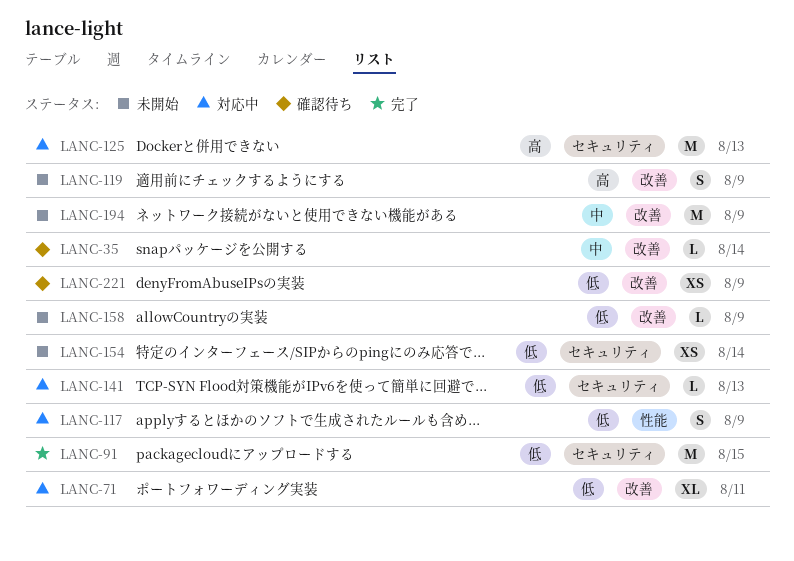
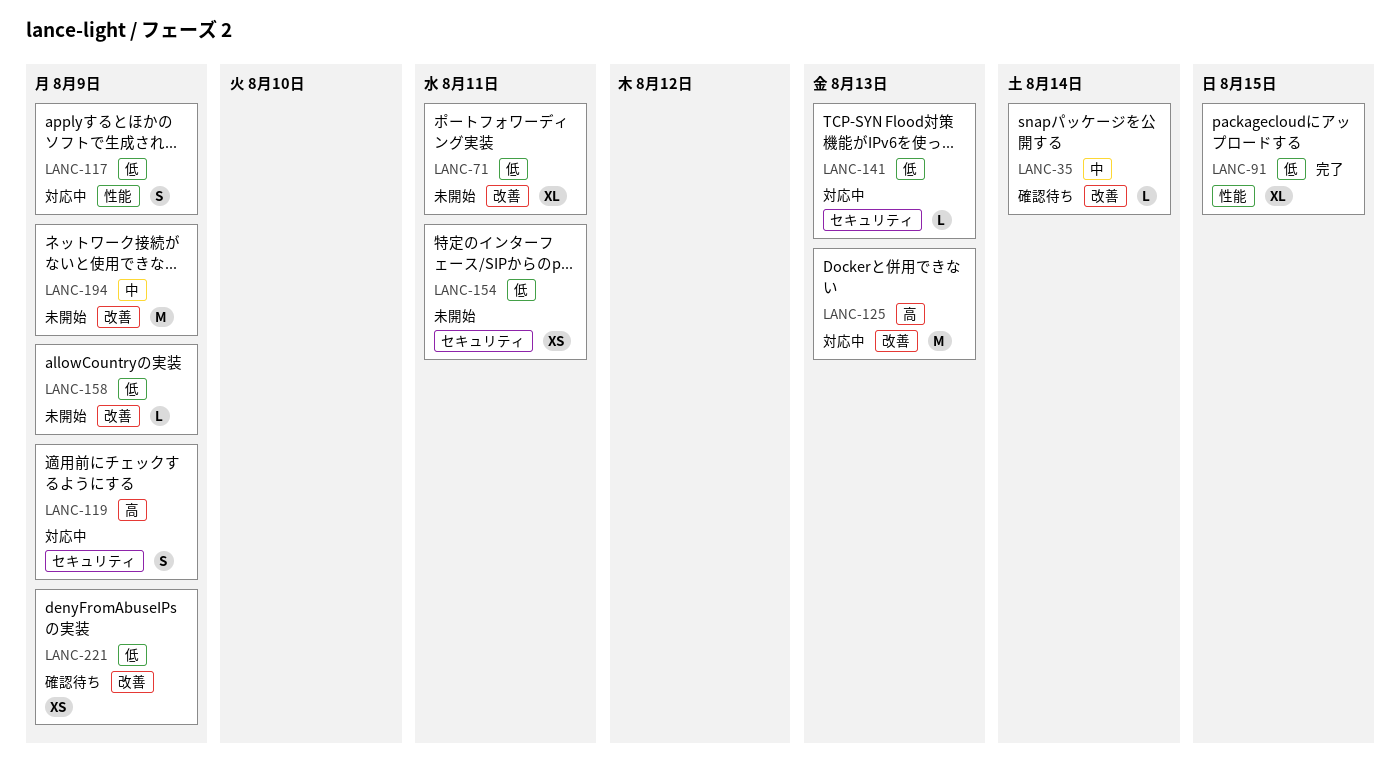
LANC-71, status: 対応中 -> 未開始
LANC-91, label: セキュリティ -> 性能
LANC-91, estimate: M -> XL
LANC-119, status: 未開始 -> 対応中
LANC-119, label: 改善 -> セキュリティ
LANC-125, label: セキュリティ -> 改善
LANC-154, due: Aug 14 -> Aug 11

